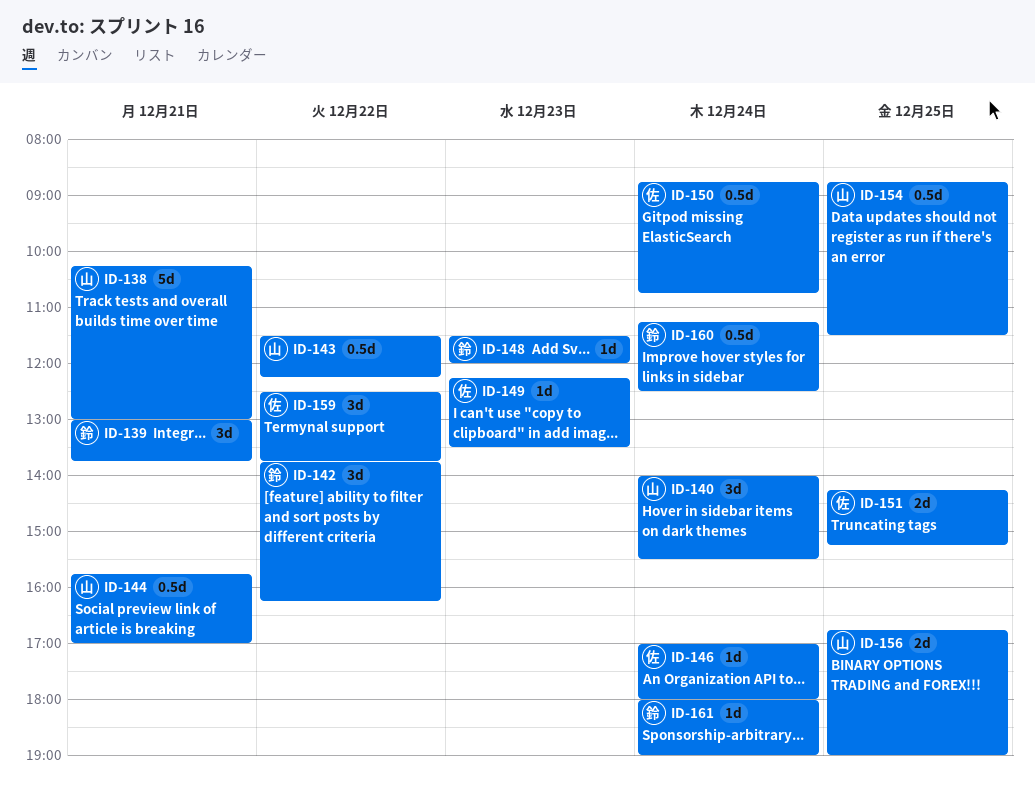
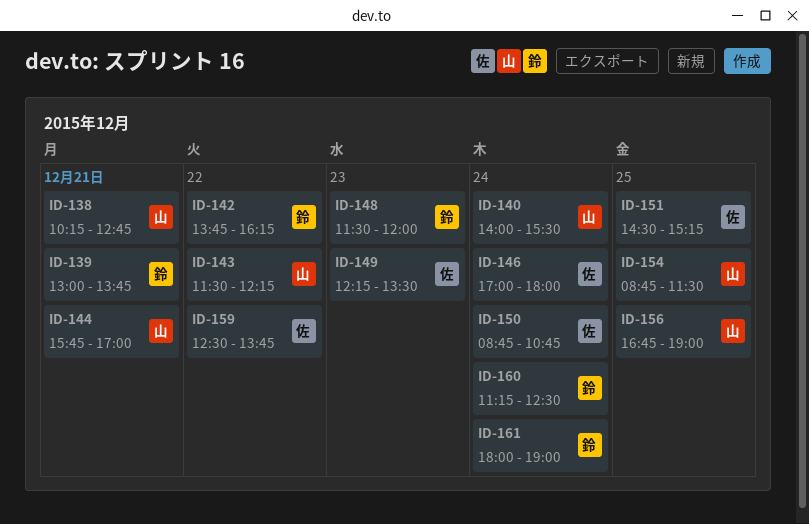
ID-138, ends: 13:00 -> 12:45
ID-151, begins: 14:15 -> 14:30

